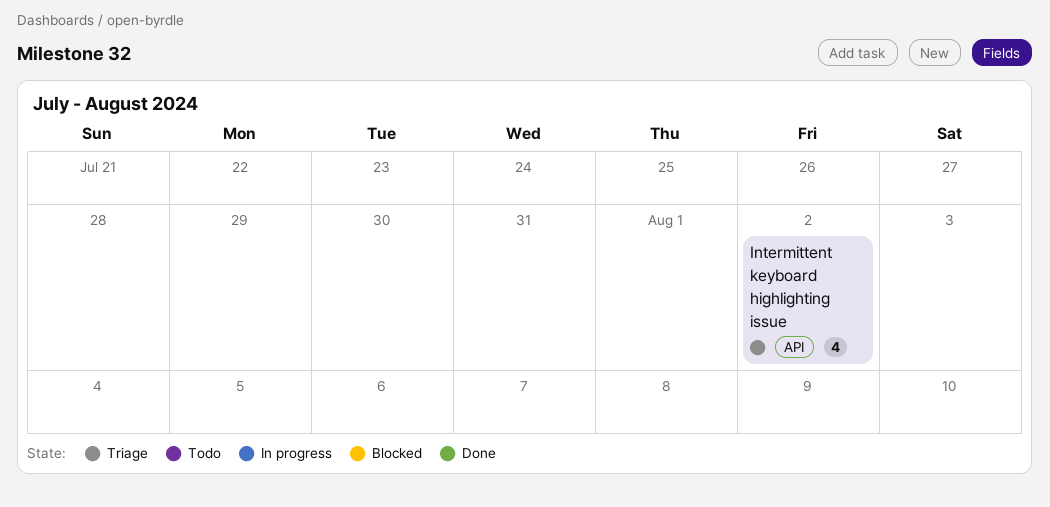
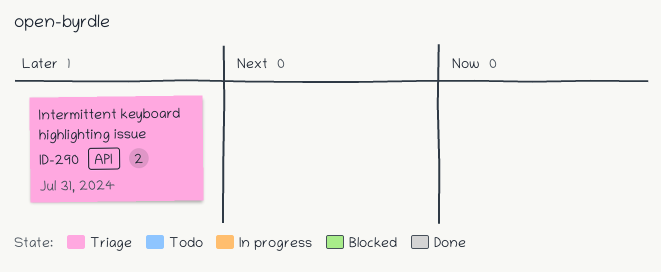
Intermittent keyboard highlighting issue, estimate: 4 -> 2
Intermittent keyboard highlighting issue, due: Aug 2 -> Jul 31

